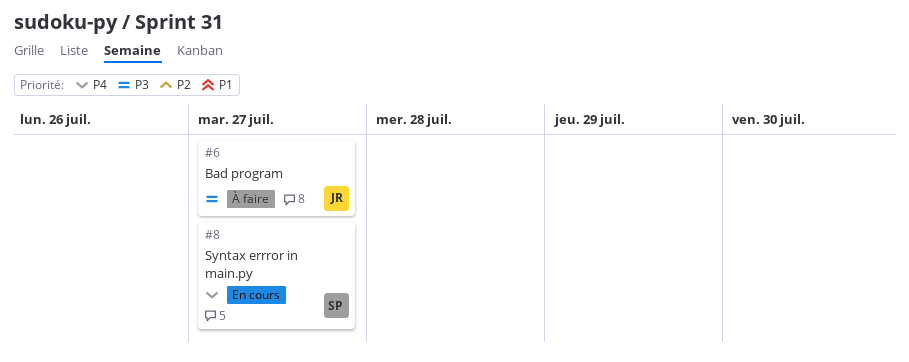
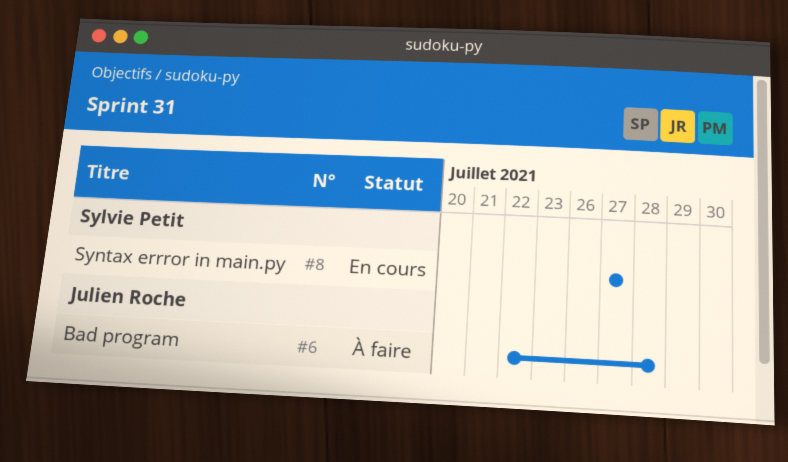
#6, due: Jul 27 -> Jul 28

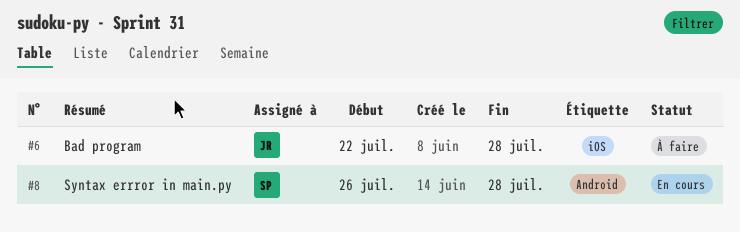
#8, start: Jul 27 -> Jul 26
#8, due: Jul 27 -> Jul 28

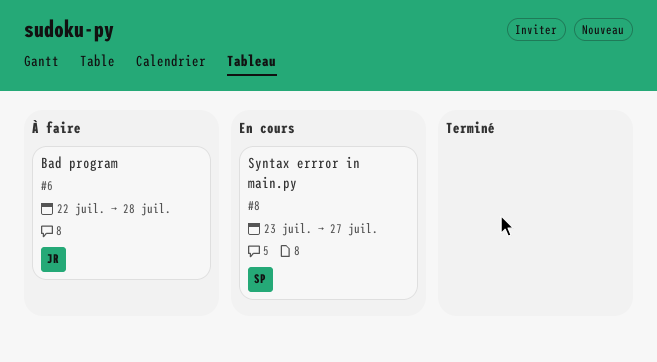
#8, start: Jul 26 -> Jul 23
#8, due: Jul 28 -> Jul 27

